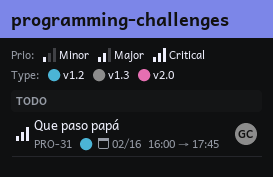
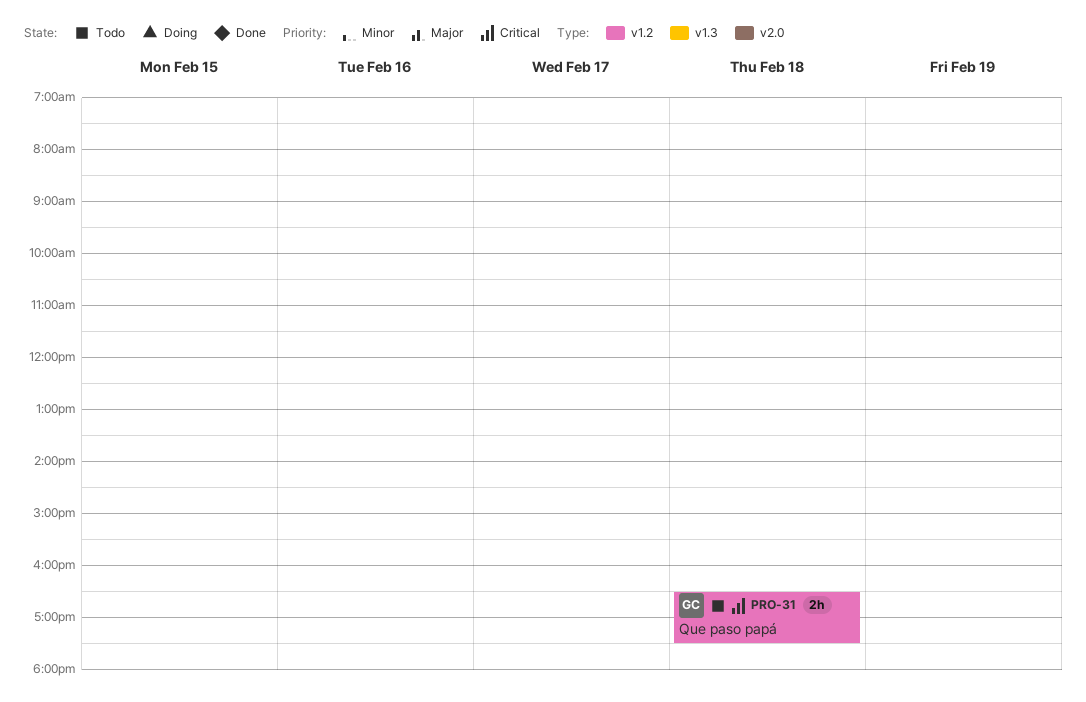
PRO-31, day: Feb 16 -> Feb 18
PRO-31, begins: 16:00 -> 16:30
PRO-31, ends: 17:45 -> 17:30

